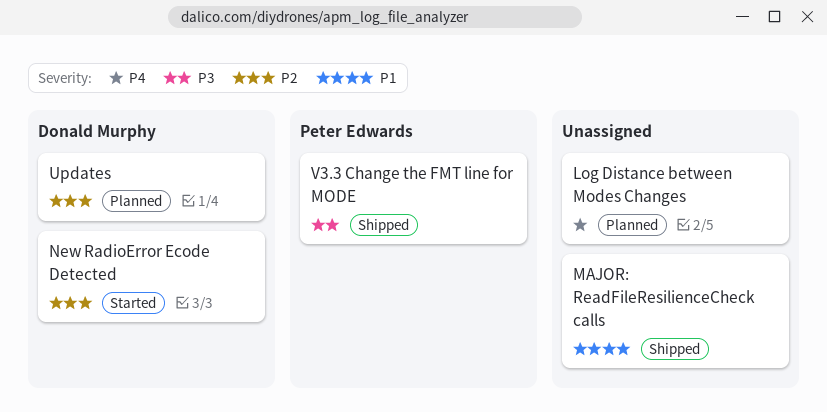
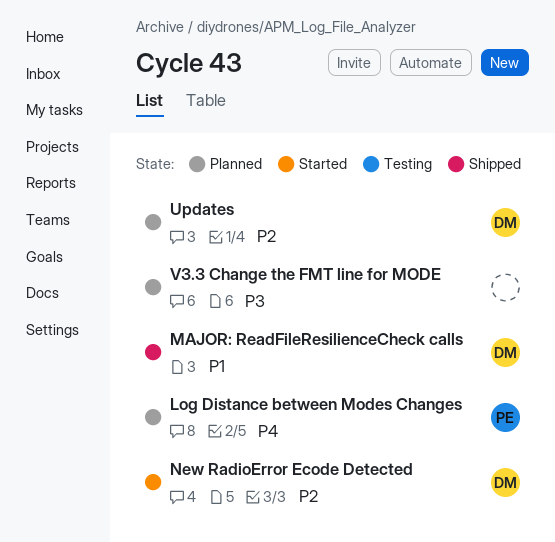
Log Distance between Modes Changes, owner: none -> Peter Edwards
MAJOR: ReadFileResilienceCheck calls, owner: none -> Donald Murphy
V3.3 Change the FMT line for MODE, status: Shipped -> Planned
V3.3 Change the FMT line for MODE, owner: Peter Edwards -> none

